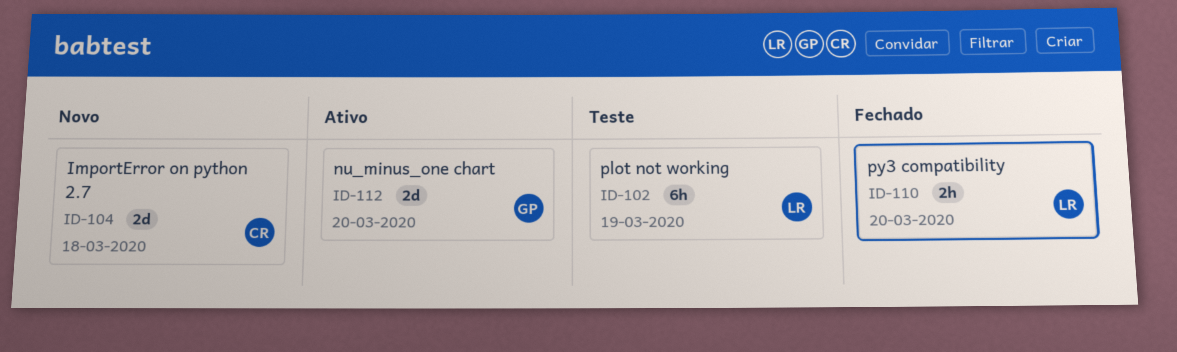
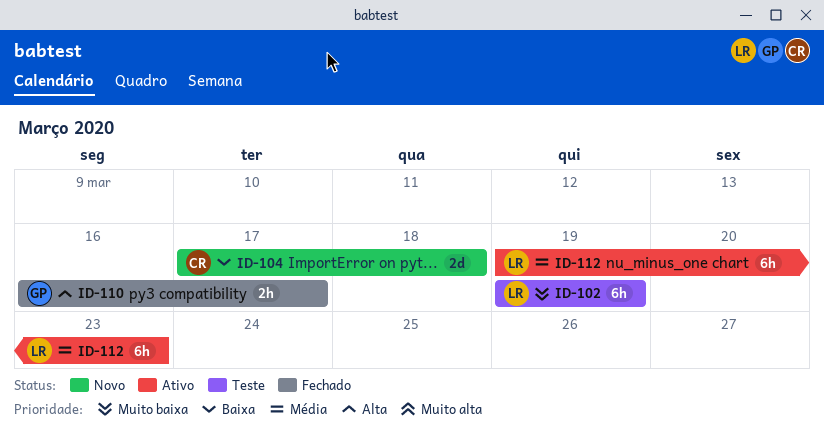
ID-110, owner: LR -> GP
ID-110, due: Mar 20 -> Mar 17
ID-112, owner: GP -> LR
ID-112, estimate: 2d -> 6h
ID-112, due: Mar 20 -> Mar 23

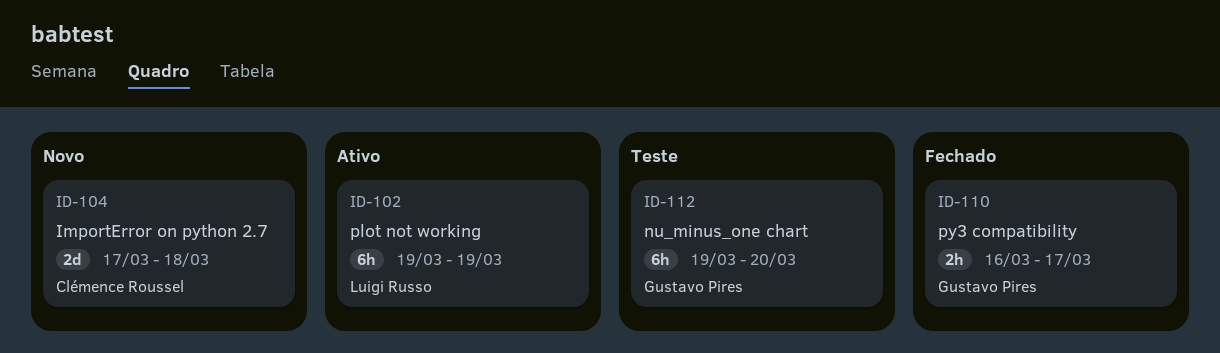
ID-102, status: Teste -> Ativo
ID-112, status: Ativo -> Teste
ID-112, owner: Luigi Russo -> Gustavo Pires
ID-112, due: Mar 23 -> Mar 20

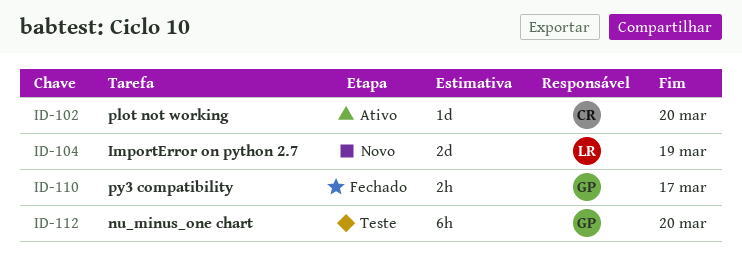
ID-102, owner: Luigi Russo -> Clémence Roussel
ID-102, estimate: 6h -> 1d
ID-102, due: Mar 19 -> Mar 20
ID-104, owner: Clémence Roussel -> Luigi Russo
ID-104, due: Mar 18 -> Mar 19

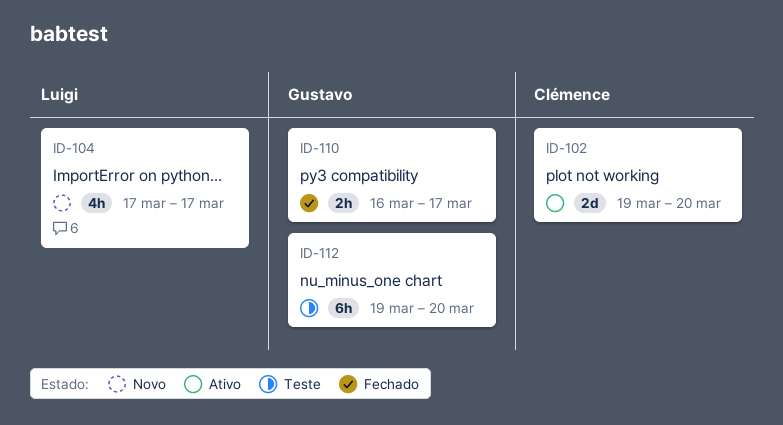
ID-102, estimate: 1d -> 2d
ID-104, estimate: 2d -> 4h
ID-104, due: Mar 19 -> Mar 17

